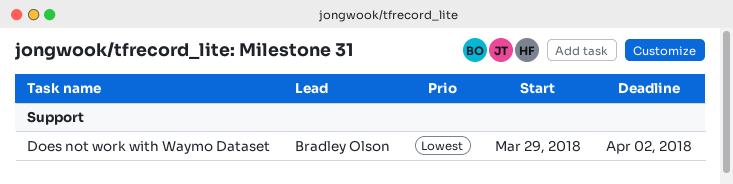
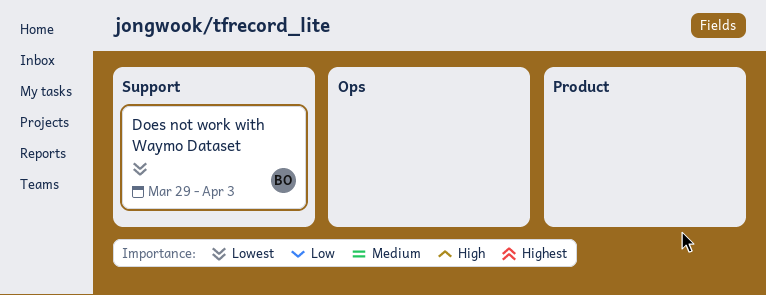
Does not work with Waymo Dataset, due: Apr 2 -> Apr 3

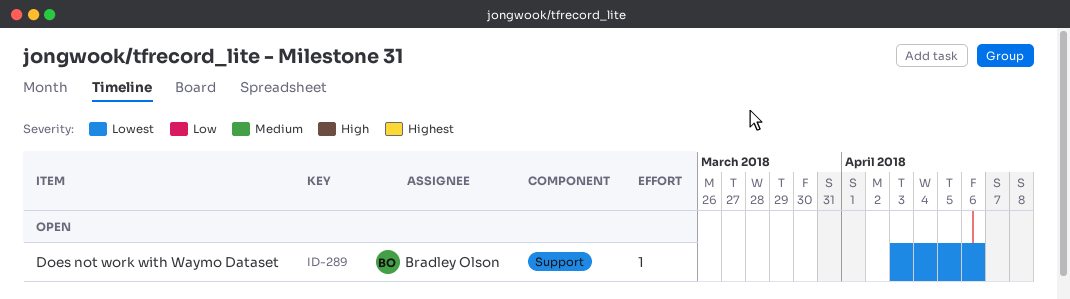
Does not work with Waymo Dataset, start: Mar 29 -> Apr 3
Does not work with Waymo Dataset, due: Apr 3 -> Apr 6

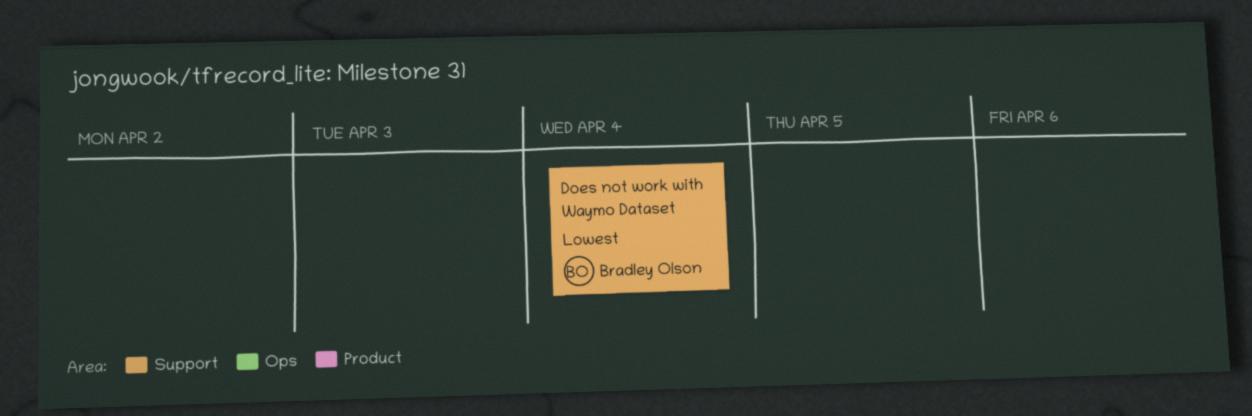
Does not work with Waymo Dataset, due: Apr 6 -> Apr 4

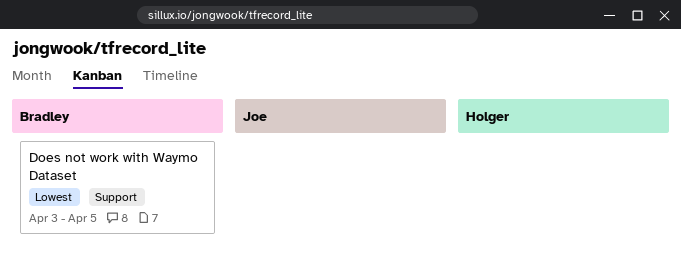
Does not work with Waymo Dataset, due: Apr 4 -> Apr 5

